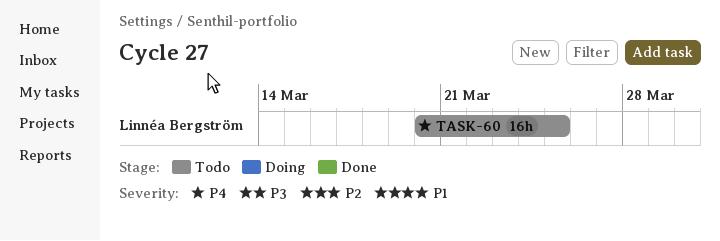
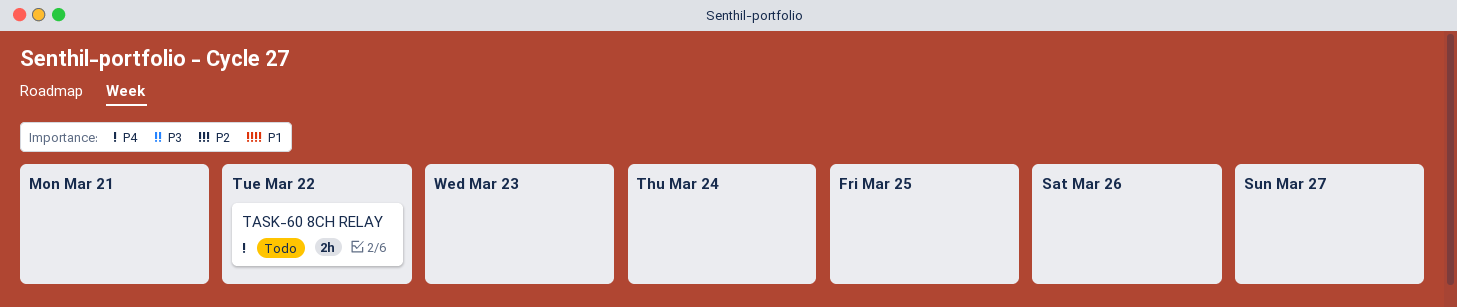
TASK-60, estimate: 16h -> 2h
TASK-60, due: Mar 25 -> Mar 22

